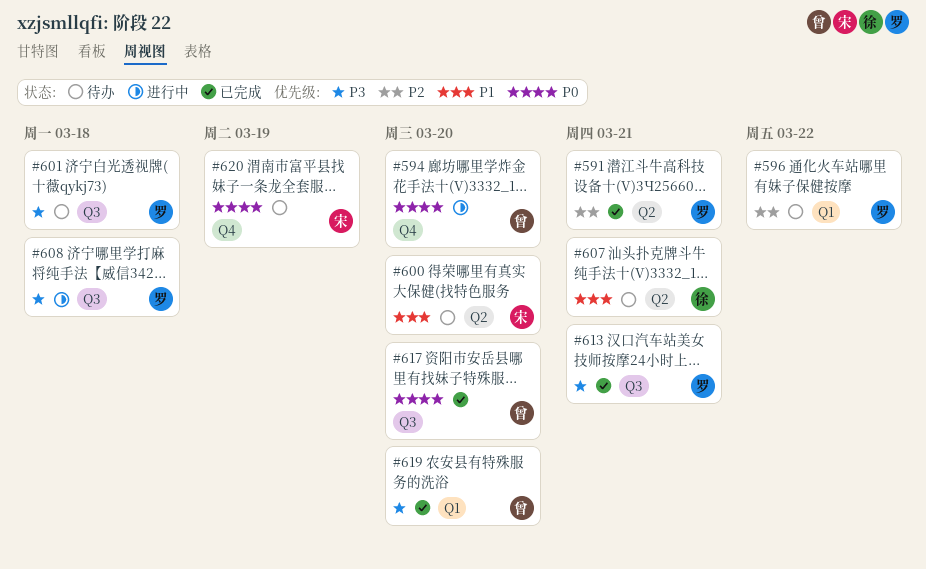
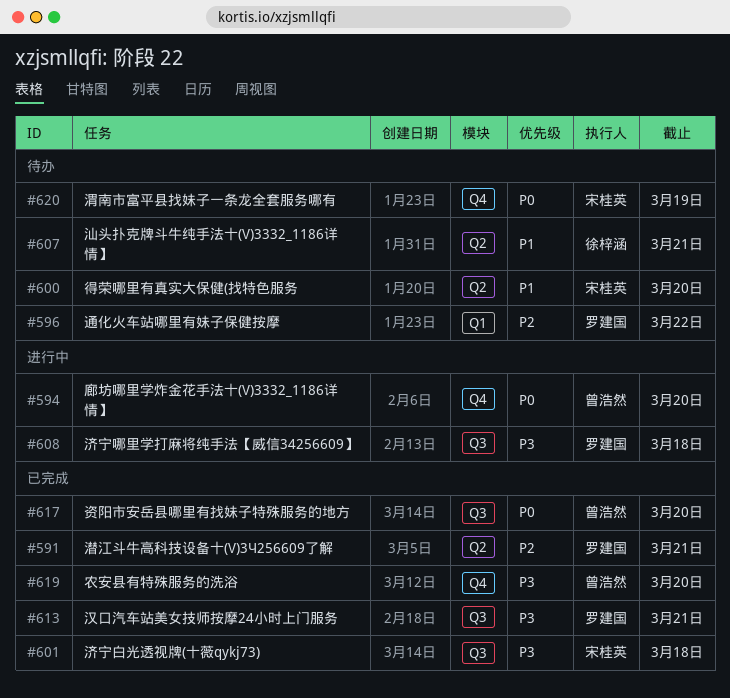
#601, status: 待办 -> 已完成
#601, owner: 罗建国 -> 宋桂英
#619, label: Q1 -> Q4

